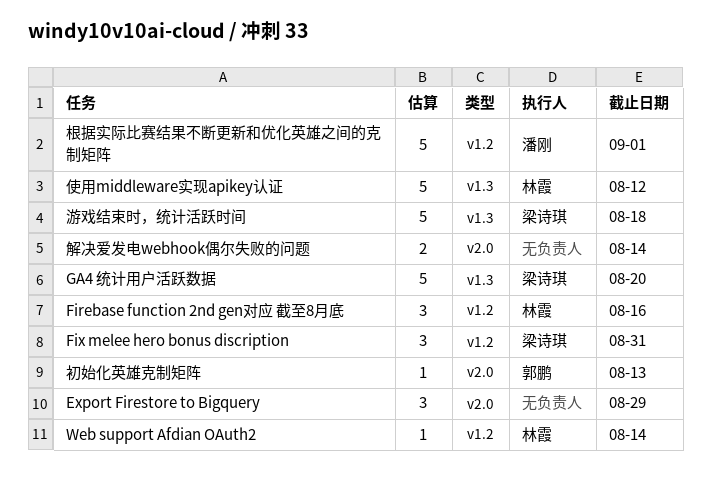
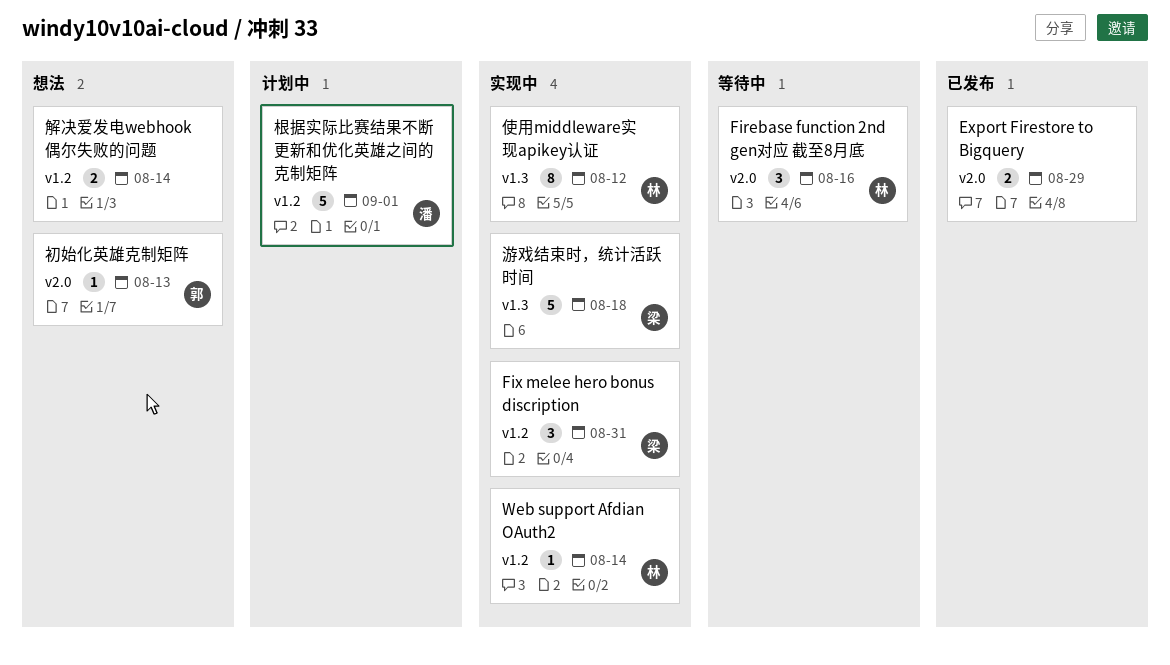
Export Firestore to Bigquery, estimate: 3 -> 2
Firebase function 2nd gen对应 截至8月底, label: v1.2 -> v2.0
GA4 统计用户活跃数据: present -> none
使用middleware实现apikey认证, estimate: 5 -> 8
解决爱发电webhook偶尔失败的问题, label: v2.0 -> v1.2

